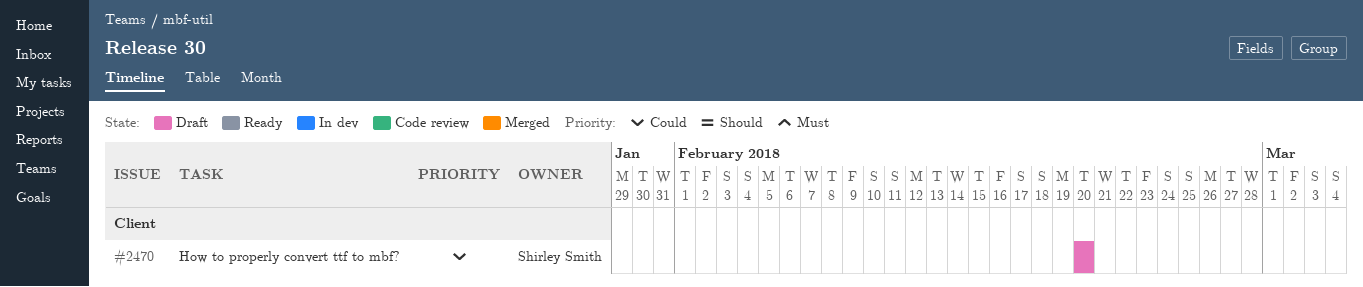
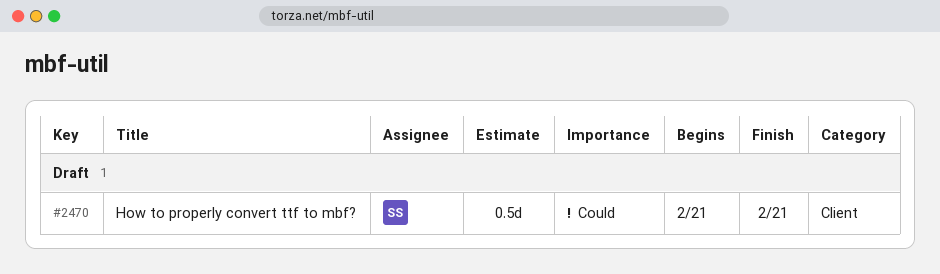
#2470, start: Feb 20 -> Feb 21
#2470, due: Feb 20 -> Feb 21

